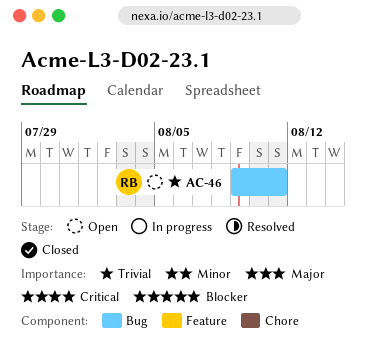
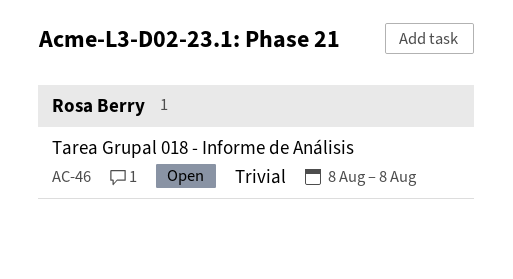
AC-46, start: Aug 9 -> Aug 8
AC-46, due: Aug 11 -> Aug 8

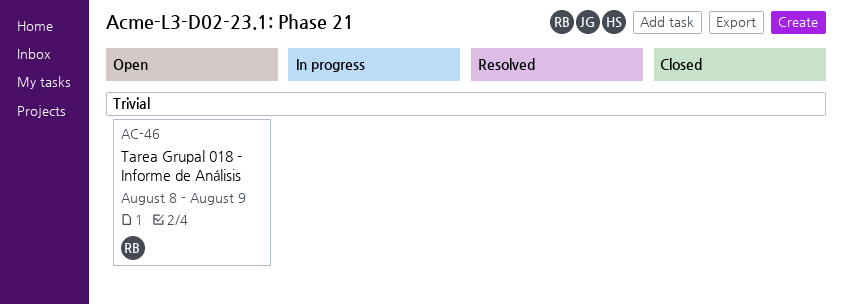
AC-46, due: Aug 8 -> Aug 9

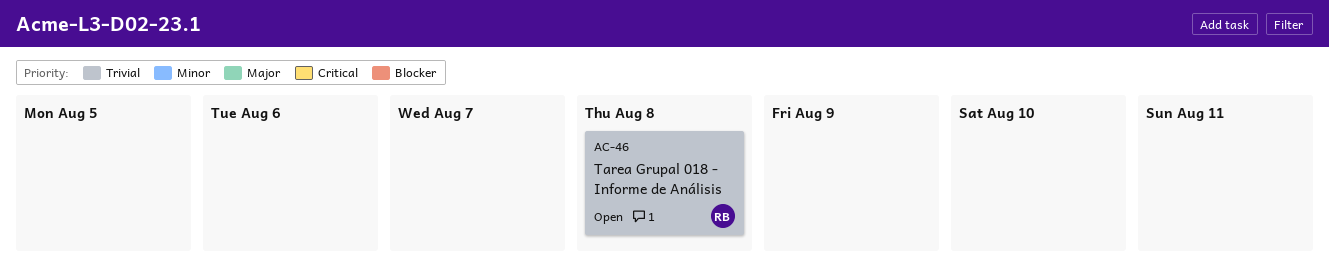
AC-46, due: Aug 9 -> Aug 8

